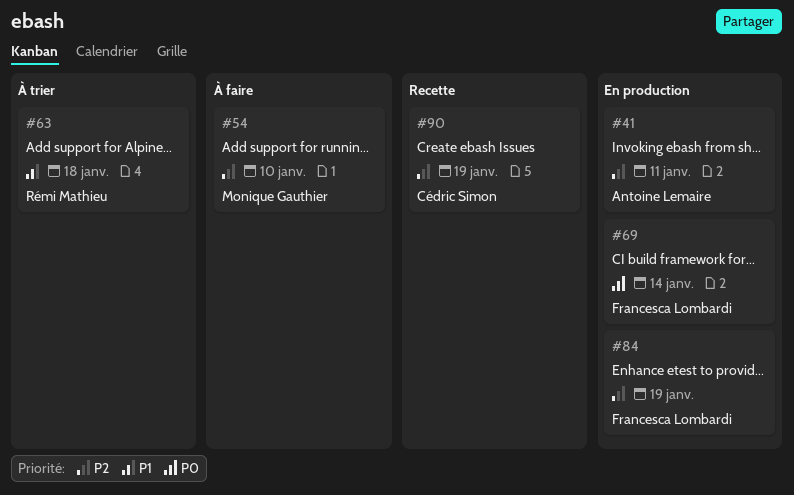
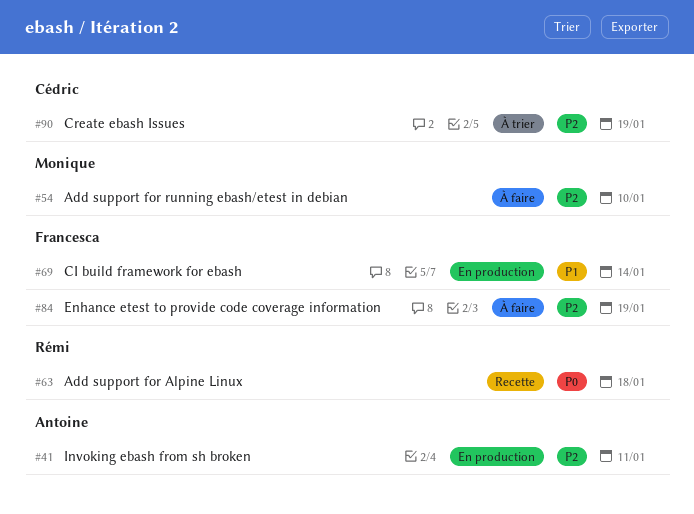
#63, status: À trier -> Recette
#63, priority: P1 -> P0
#69, priority: P0 -> P1
#84, status: En production -> À faire
#90, status: Recette -> À trier

